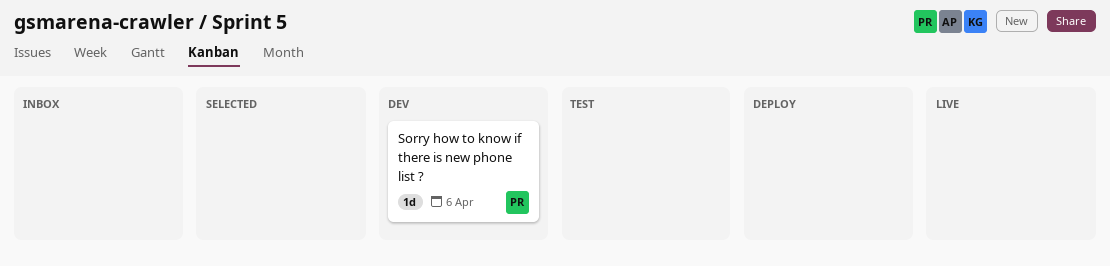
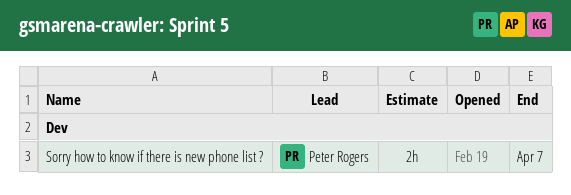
Sorry how to know if there is new phone list ?, estimate: 1d -> 2h
Sorry how to know if there is new phone list ?, due: Apr 6 -> Apr 7

